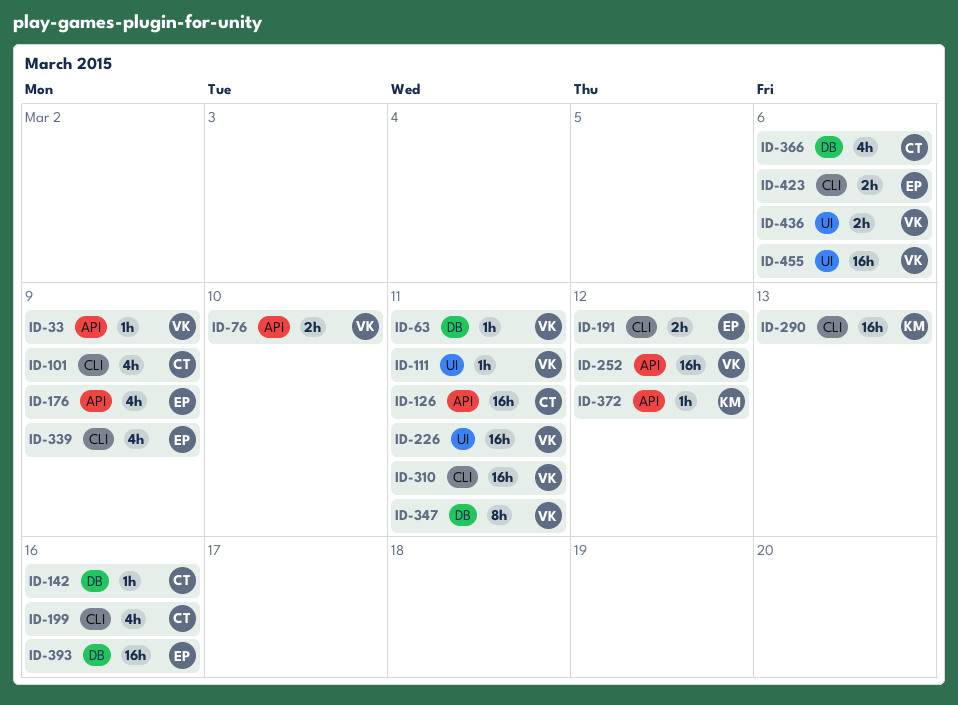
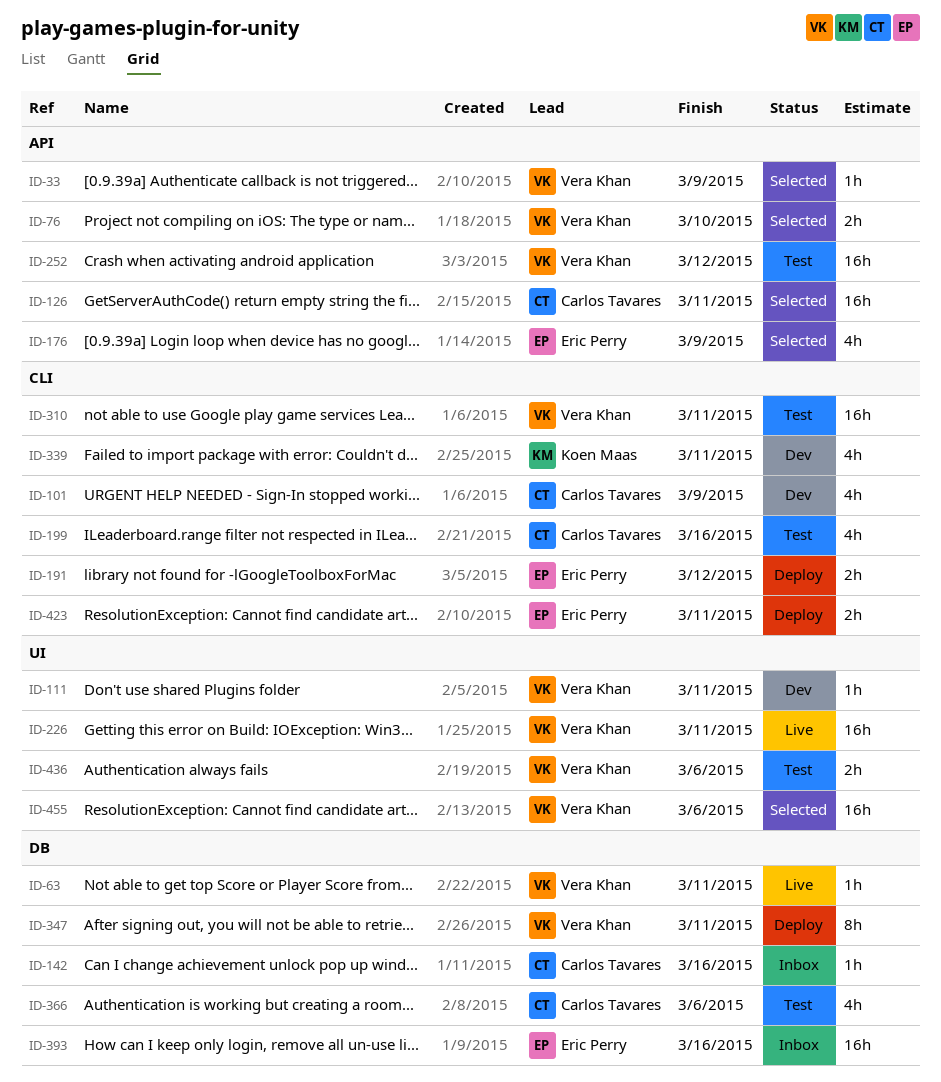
ID-290: present -> none
ID-339, owner: Eric Perry -> Koen Maas
ID-339, due: Mar 9 -> Mar 11
ID-372: present -> none
ID-423, due: Mar 6 -> Mar 11

